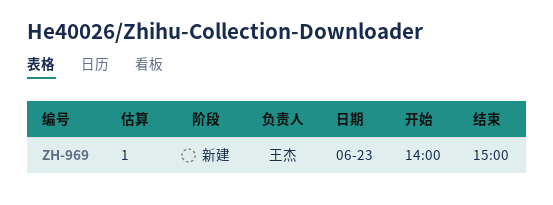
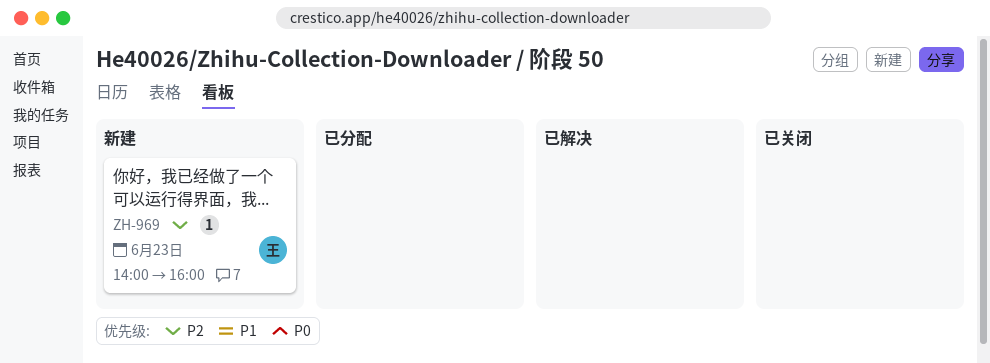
ZH-969, ends: 15:00 -> 16:00

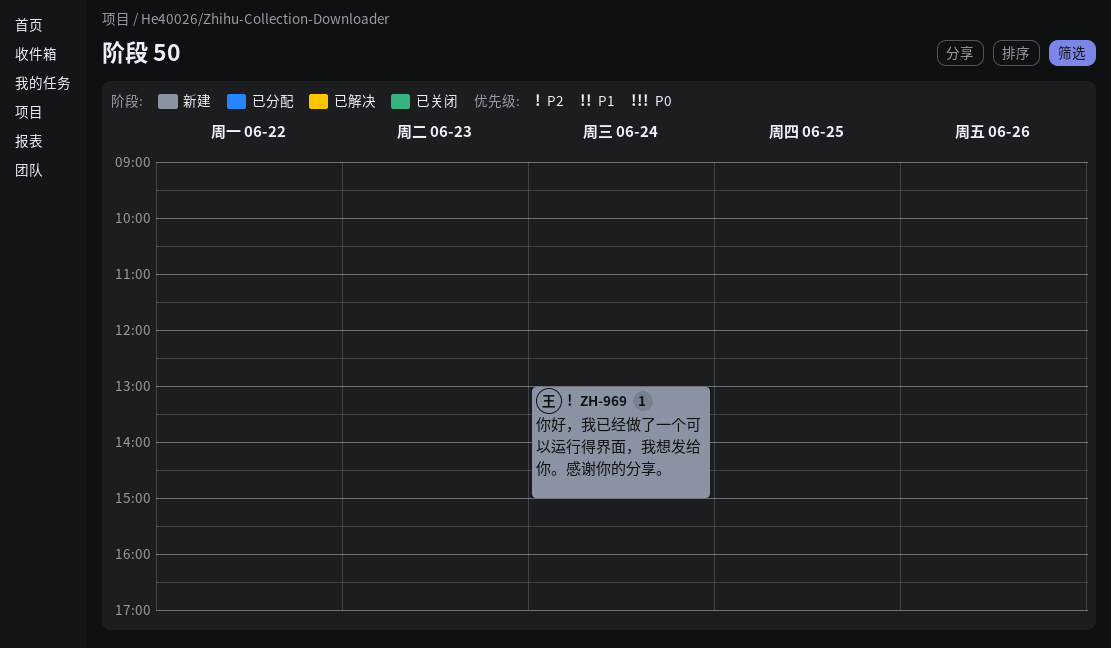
ZH-969, day: Jun 23 -> Jun 24
ZH-969, begins: 14:00 -> 13:00
ZH-969, ends: 16:00 -> 15:00

